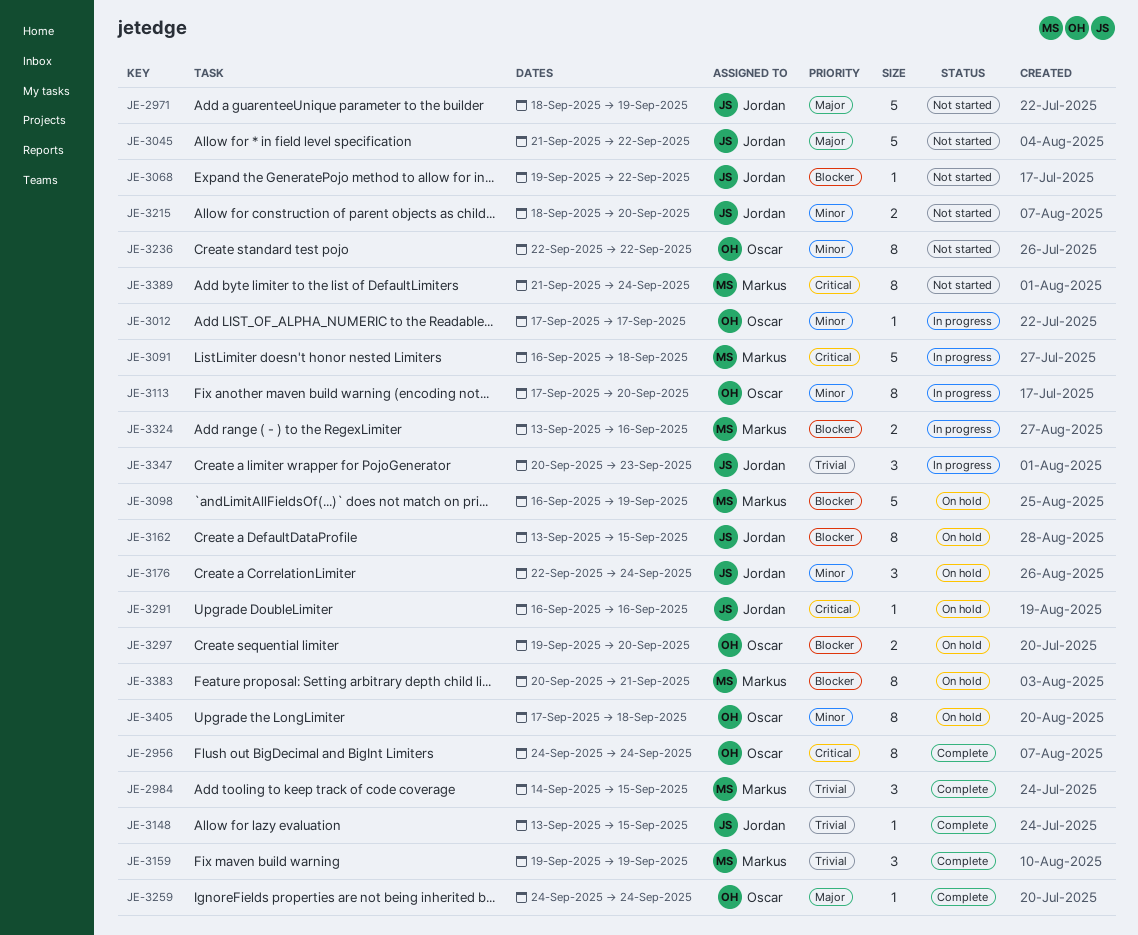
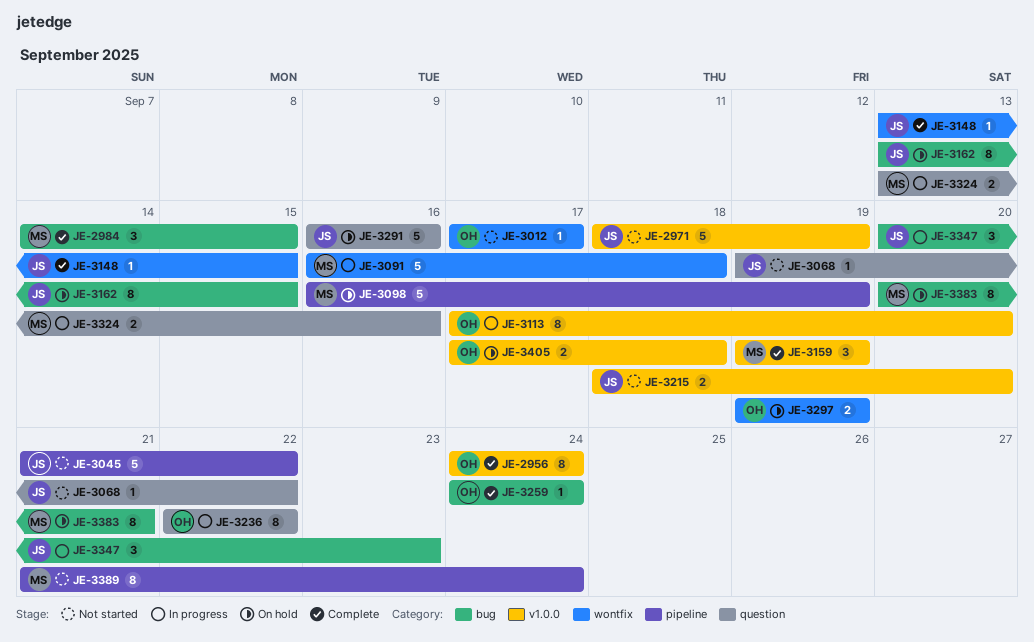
JE-3012, status: In progress -> Not started
JE-3176: present -> none
JE-3236, status: Not started -> In progress
JE-3291, estimate: 1 -> 5
JE-3297, due: Sep 20 -> Sep 19
JE-3405, estimate: 8 -> 2

